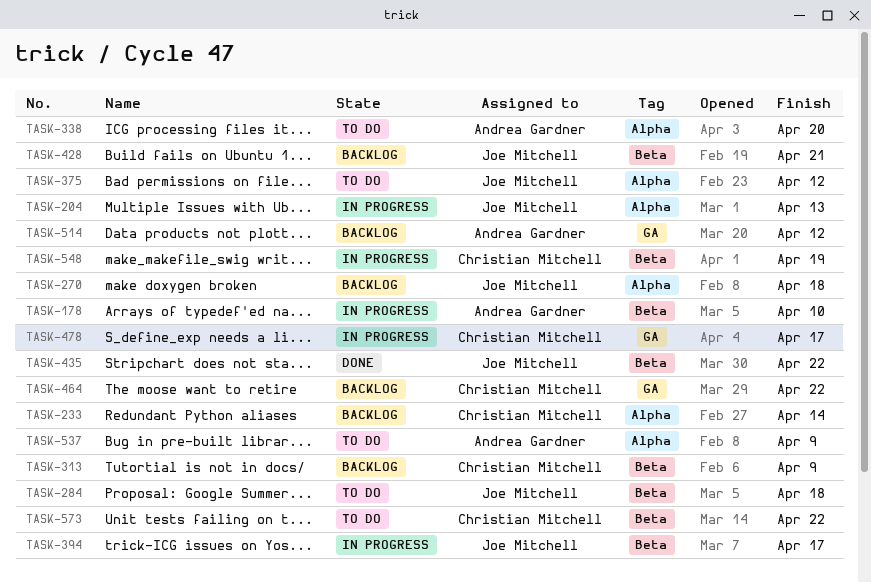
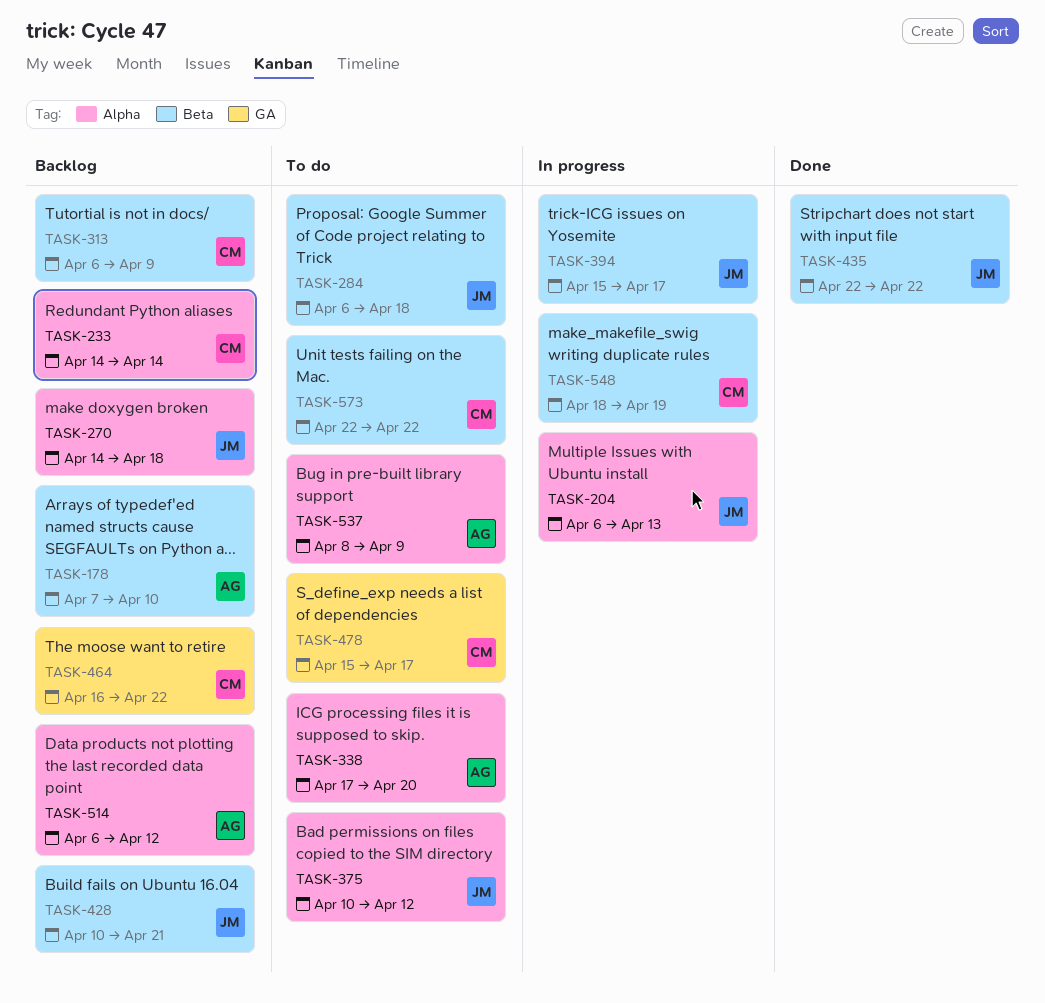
TASK-178, status: In progress -> Backlog
TASK-478, status: In progress -> To do
TASK-514, label: GA -> Alpha

